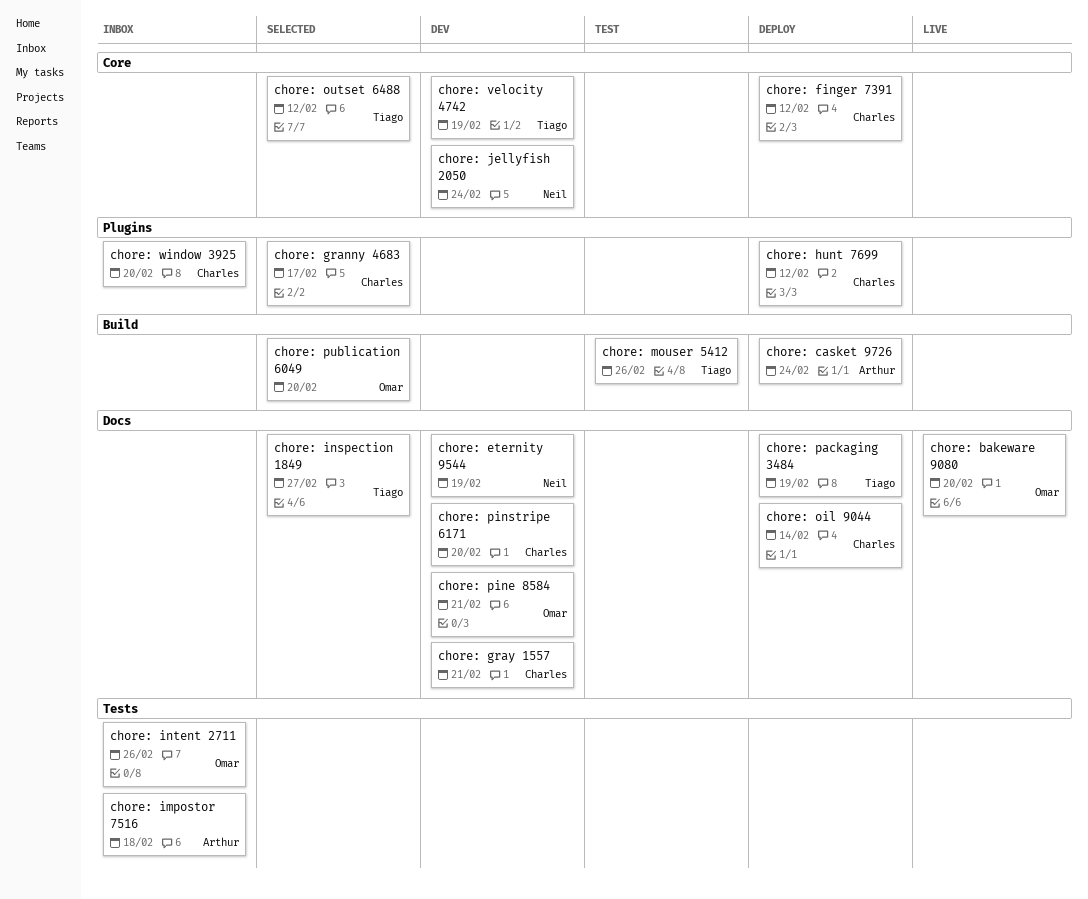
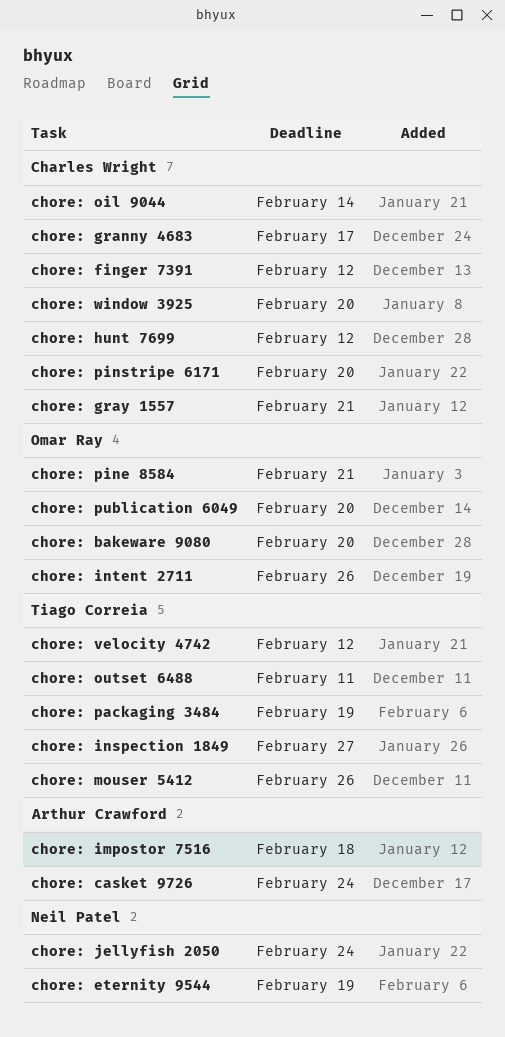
chore: outset 6488, due: Feb 12 -> Feb 11
chore: velocity 4742, due: Feb 19 -> Feb 12

